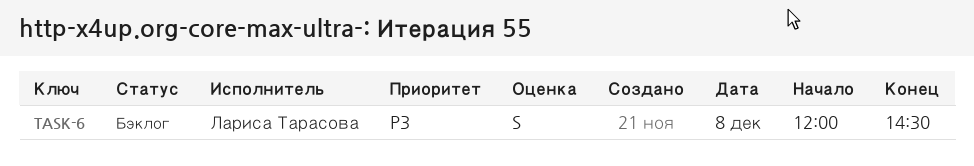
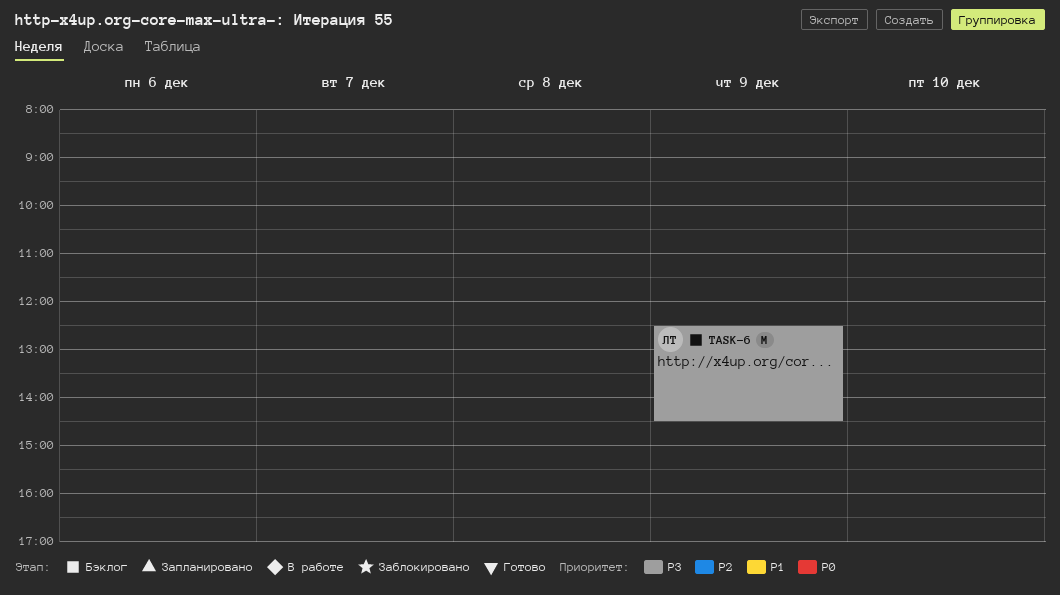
TASK-6, estimate: S -> M
TASK-6, day: Dec 8 -> Dec 9
TASK-6, begins: 12:00 -> 12:30

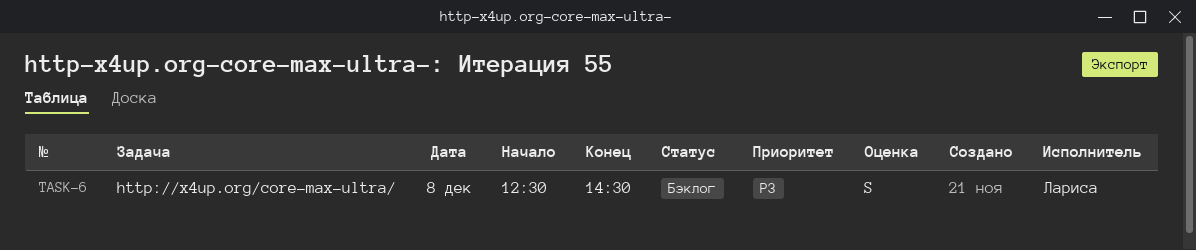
TASK-6, estimate: M -> S
TASK-6, day: Dec 9 -> Dec 8

